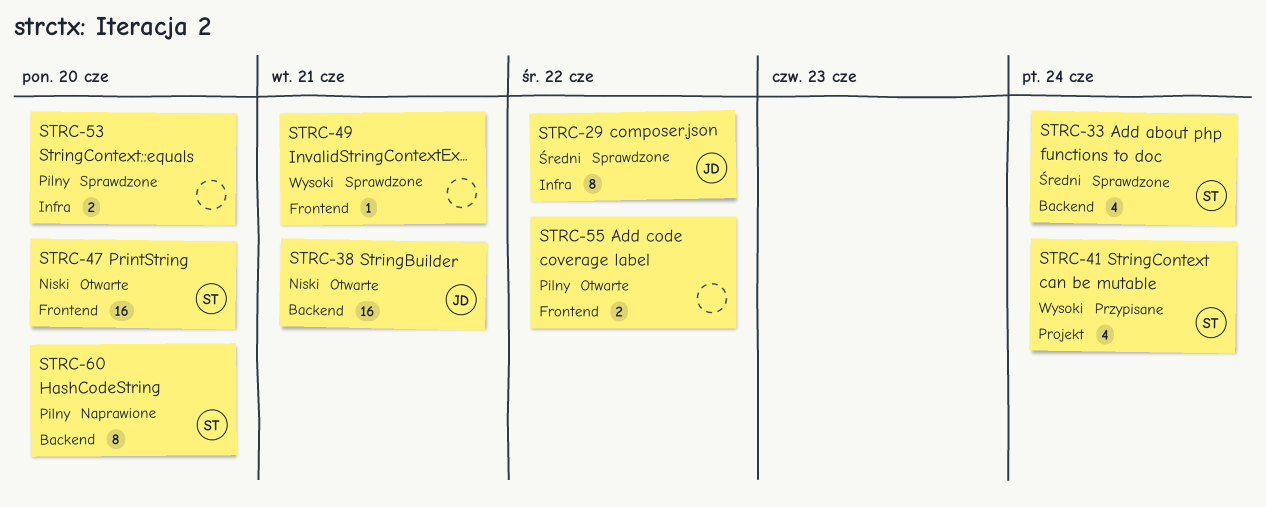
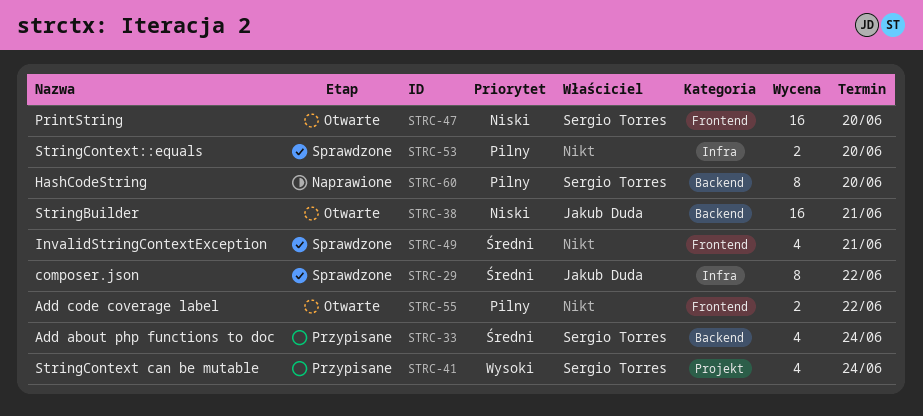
STRC-33, status: Sprawdzone -> Przypisane
STRC-49, priority: Wysoki -> Średni
STRC-49, estimate: 1 -> 4

